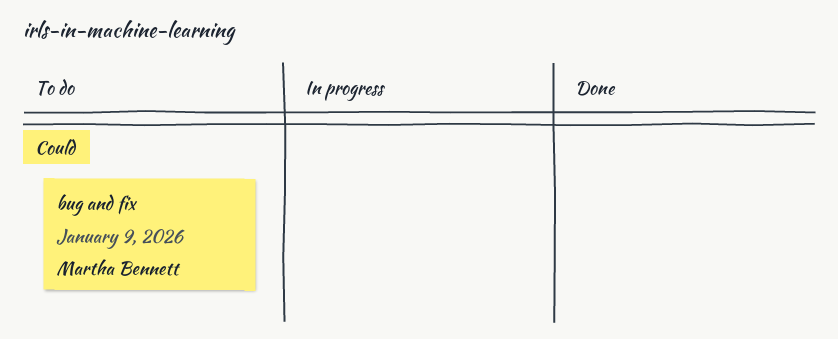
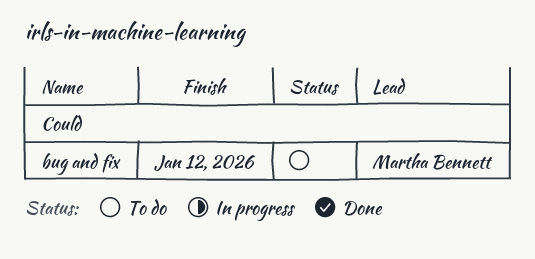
bug and fix, due: Jan 9 -> Jan 12

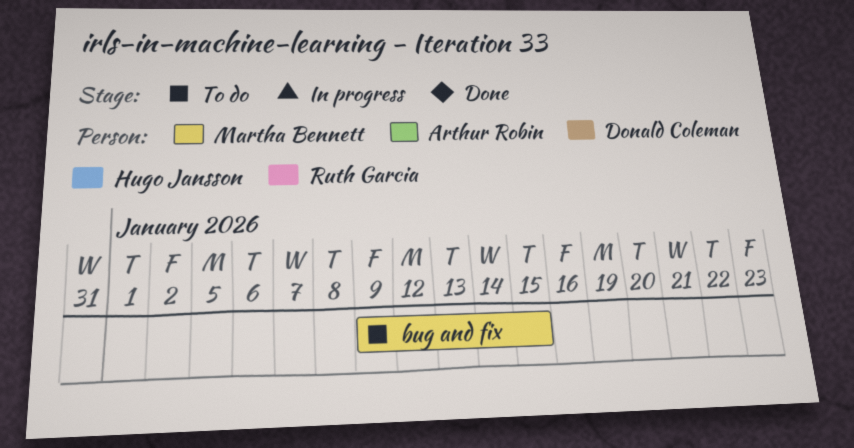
bug and fix, due: Jan 12 -> Jan 15

